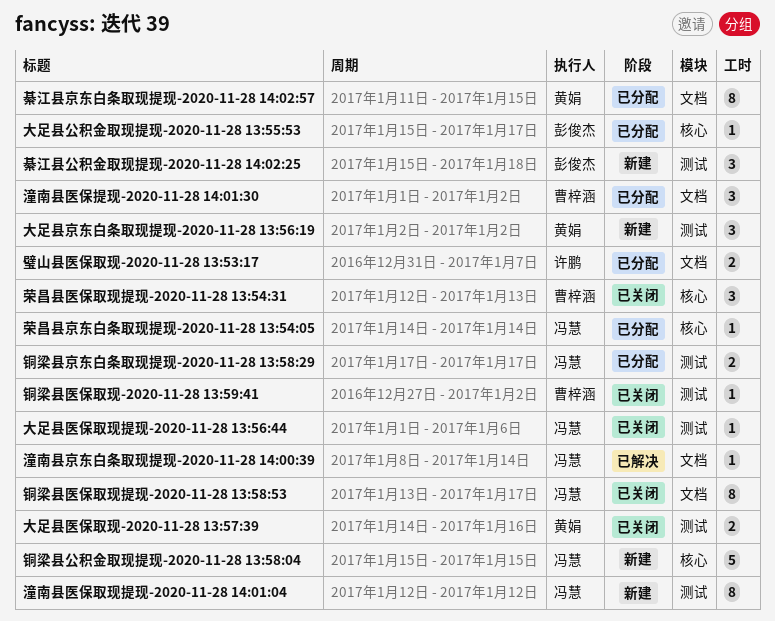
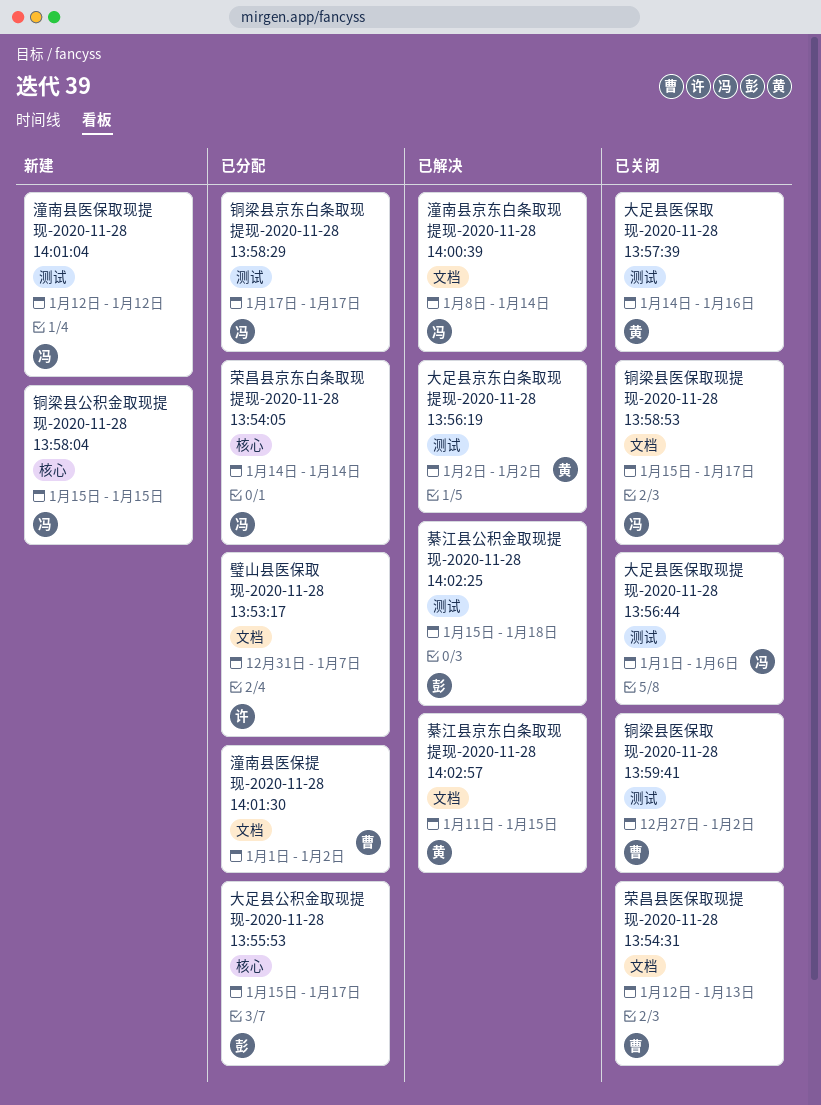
大足县京东白条取现提现-2020-11-28 13:56:19, status: 新建 -> 已解决
綦江县京东白条取现提现-2020-11-28 14:02:57, status: 已分配 -> 已解决
綦江县公积金取现提现-2020-11-28 14:02:25, status: 新建 -> 已解决
荣昌县医保取现提现-2020-11-28 13:54:31, label: 核心 -> 文档
铜梁县医保取现提现-2020-11-28 13:58:53, start: Jan 13 -> Jan 15

